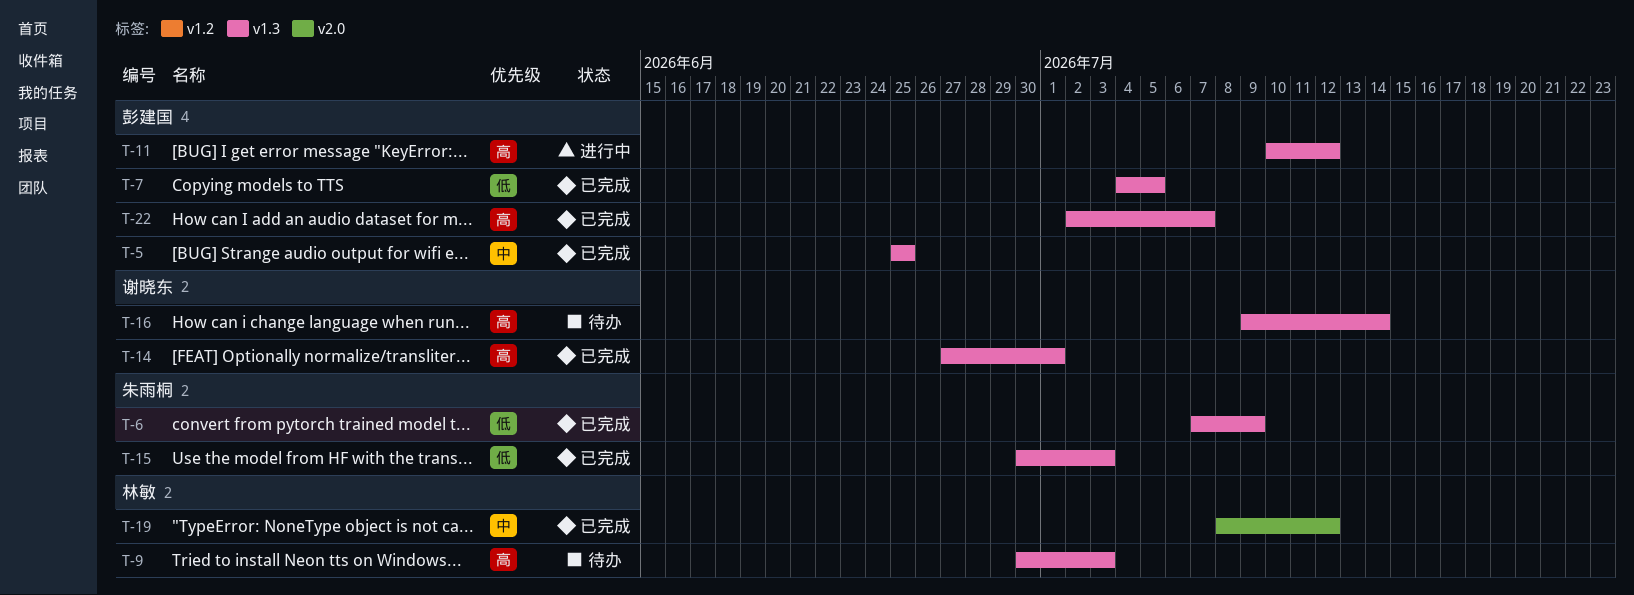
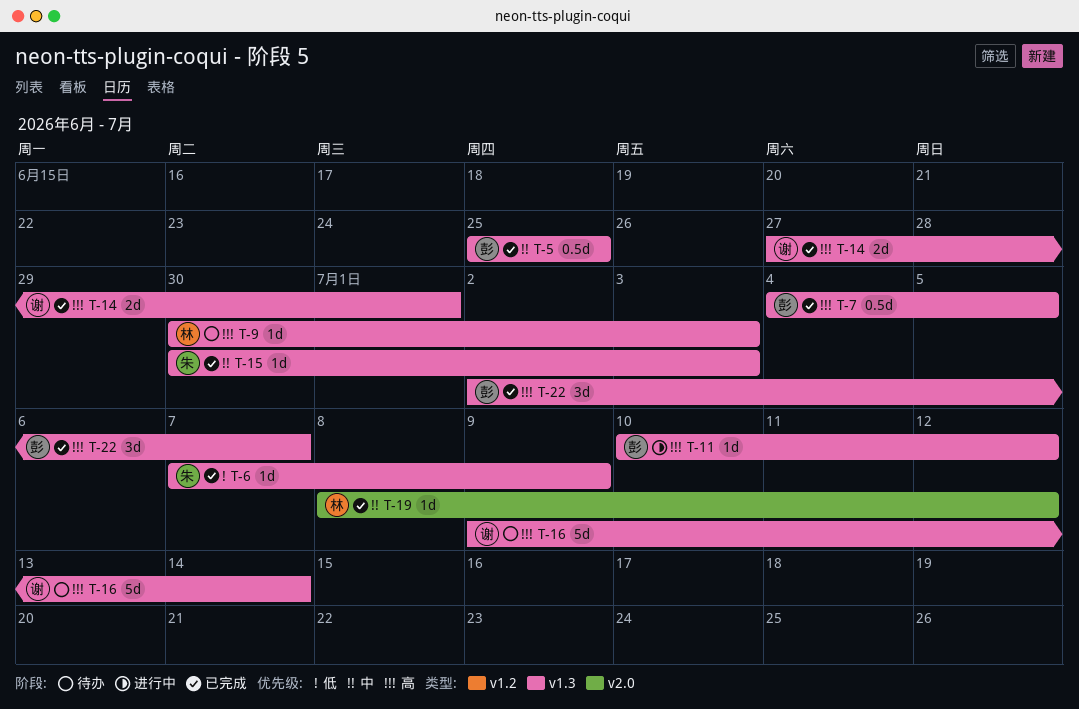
T-7, priority: 低 -> 高
T-15, priority: 低 -> 中

